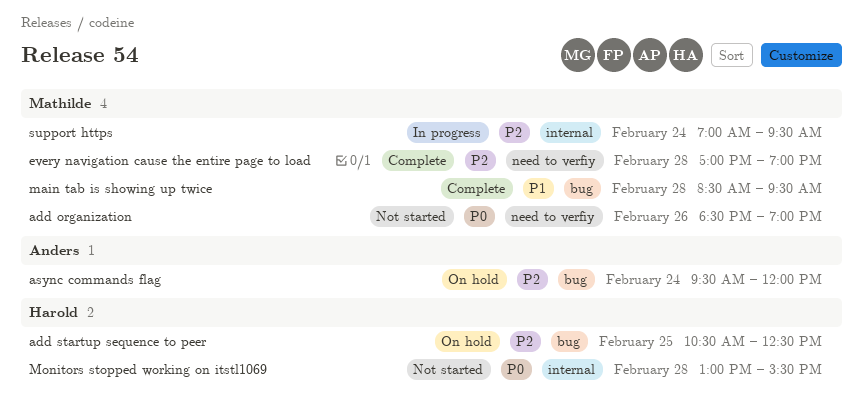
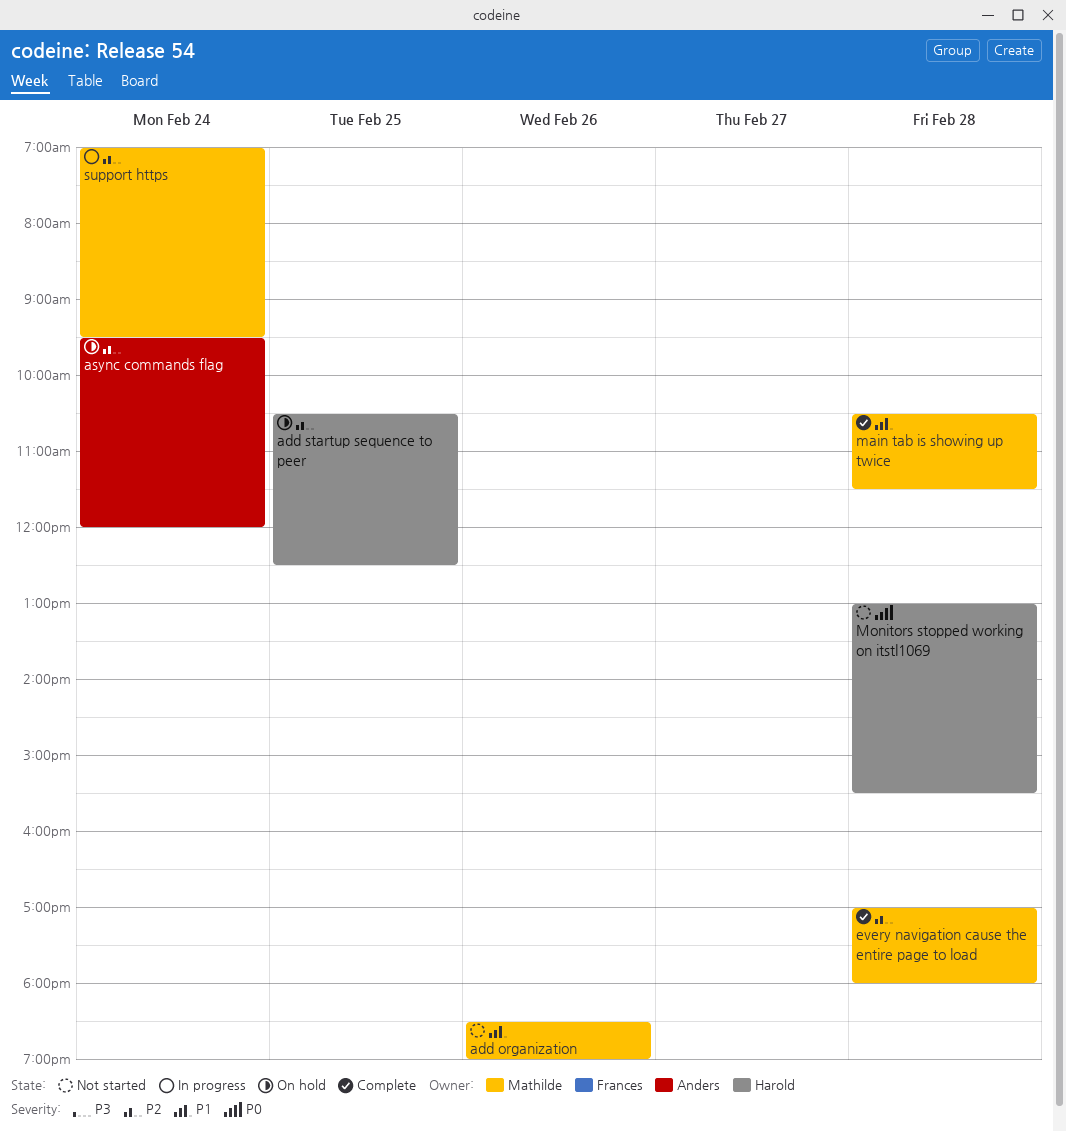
add organization, priority: P0 -> P1
every navigation cause the entire page to load, ends: 19:00 -> 18:00
main tab is showing up twice, begins: 08:30 -> 10:30
main tab is showing up twice, ends: 09:30 -> 11:30

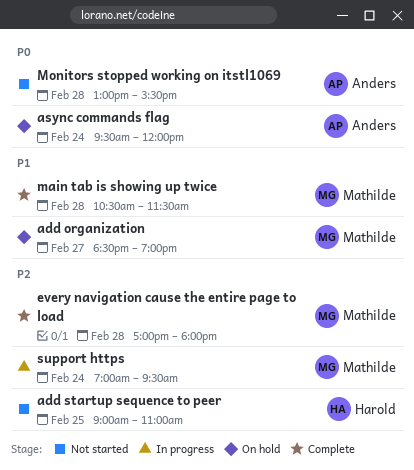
add organization, status: Not started -> On hold
add organization, day: Feb 26 -> Feb 27
add startup sequence to peer, status: On hold -> Not started
add startup sequence to peer, begins: 10:30 -> 09:00
add startup sequence to peer, ends: 12:30 -> 11:00
async commands flag, priority: P2 -> P0
Monitors stopped working on itstl1069, owner: Harold -> Anders

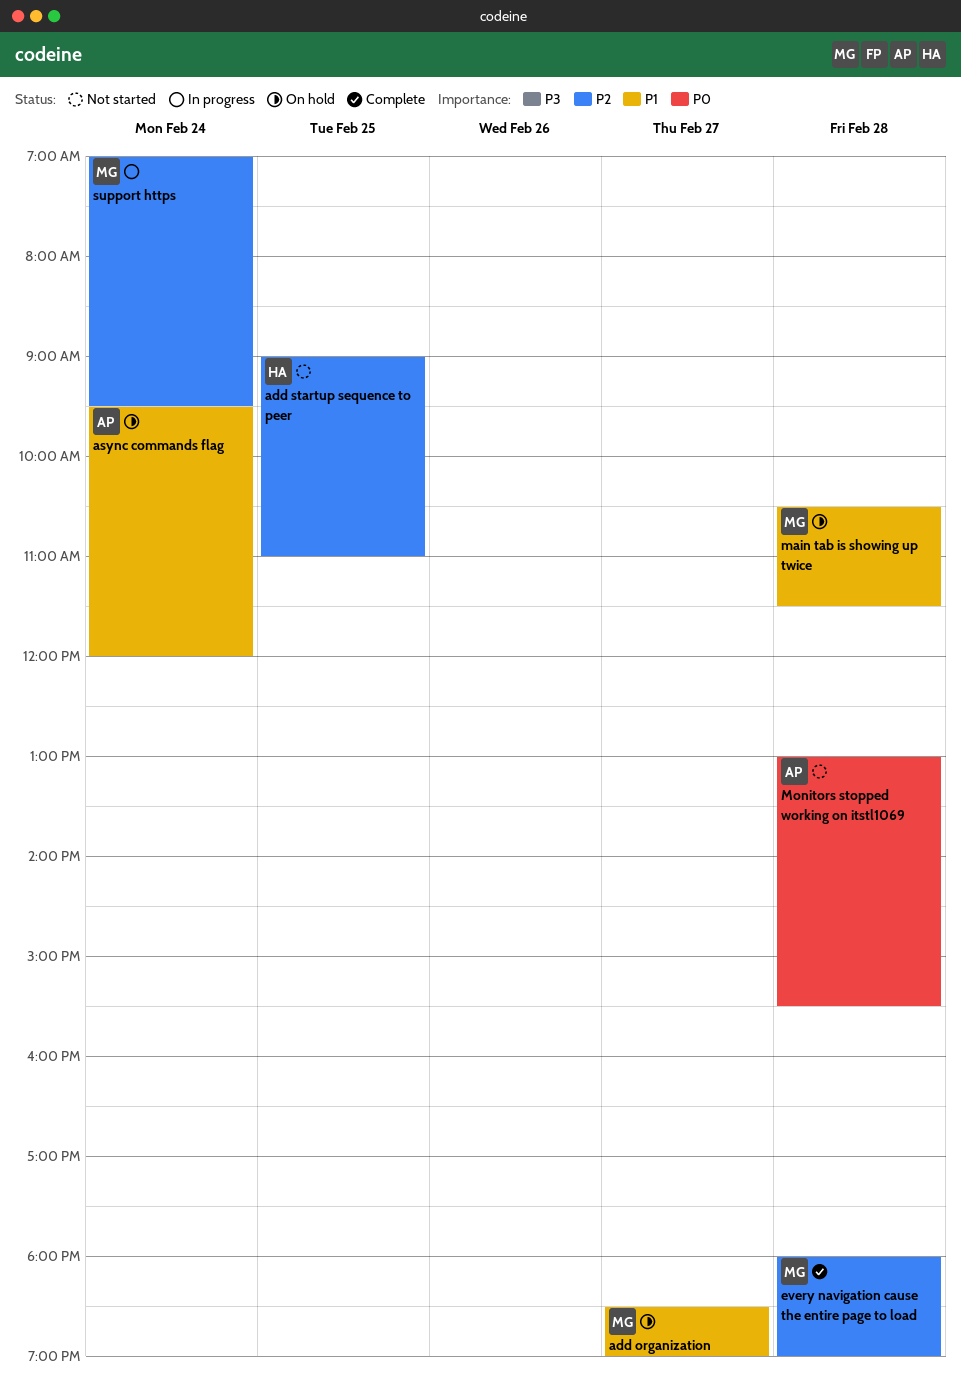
async commands flag, priority: P0 -> P1
every navigation cause the entire page to load, begins: 17:00 -> 18:00
every navigation cause the entire page to load, ends: 18:00 -> 19:00
main tab is showing up twice, status: Complete -> On hold

